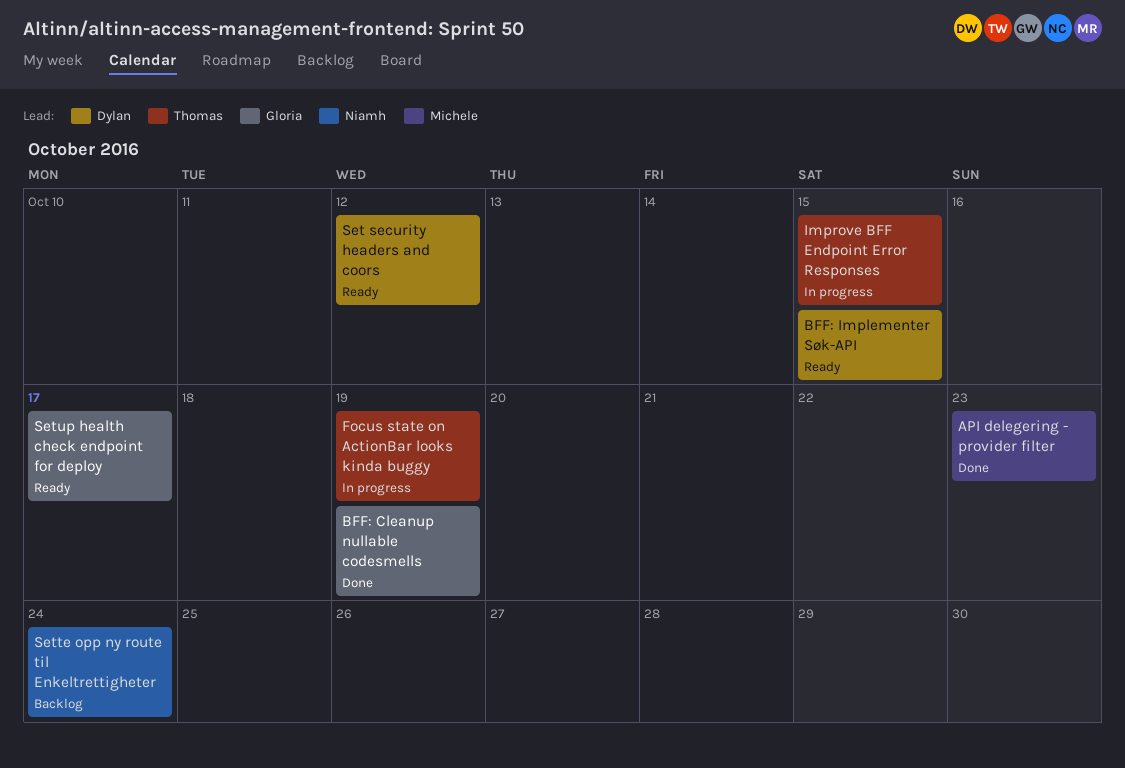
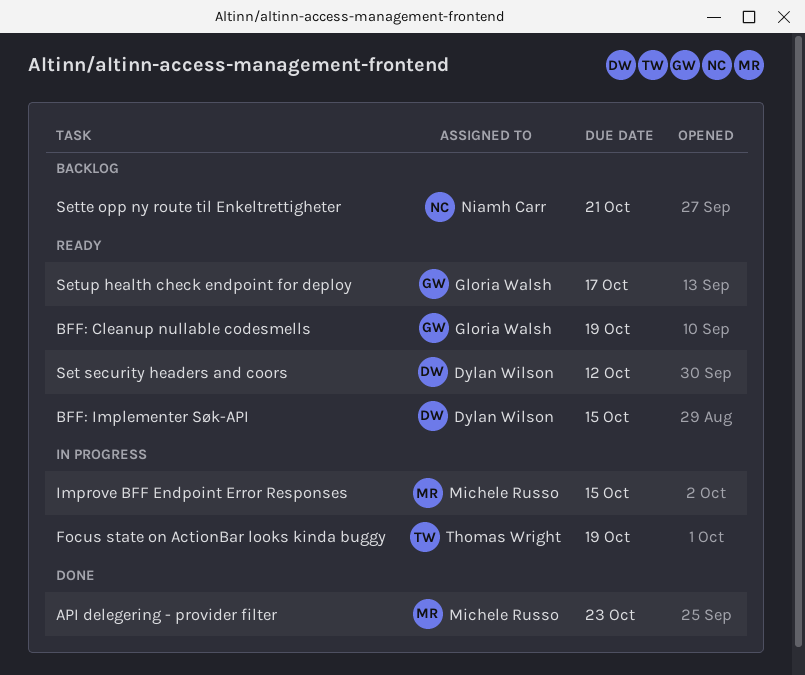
BFF: Cleanup nullable codesmells, status: Done -> Ready
Improve BFF Endpoint Error Responses, owner: Thomas Wright -> Michele Russo
Sette opp ny route til Enkeltrettigheter, due: Oct 24 -> Oct 21

